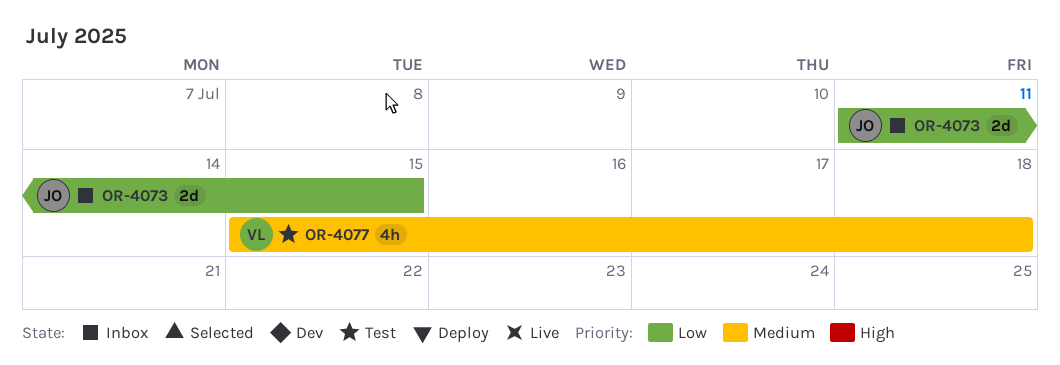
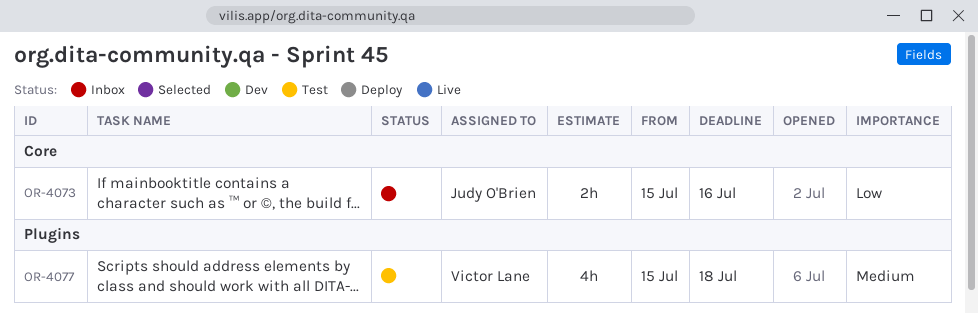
OR-4073, estimate: 2d -> 2h
OR-4073, start: Jul 11 -> Jul 15
OR-4073, due: Jul 15 -> Jul 16

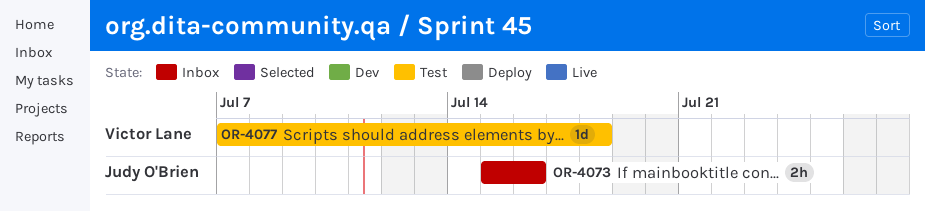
OR-4077, estimate: 4h -> 1d
OR-4077, start: Jul 15 -> Jul 7

